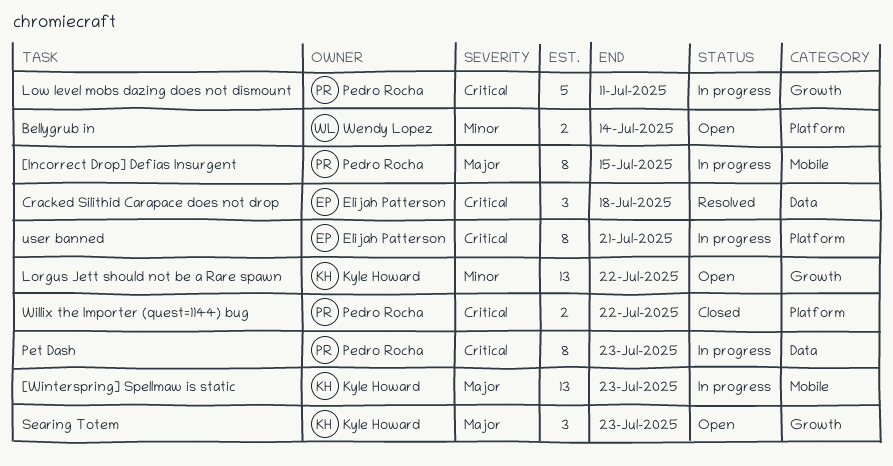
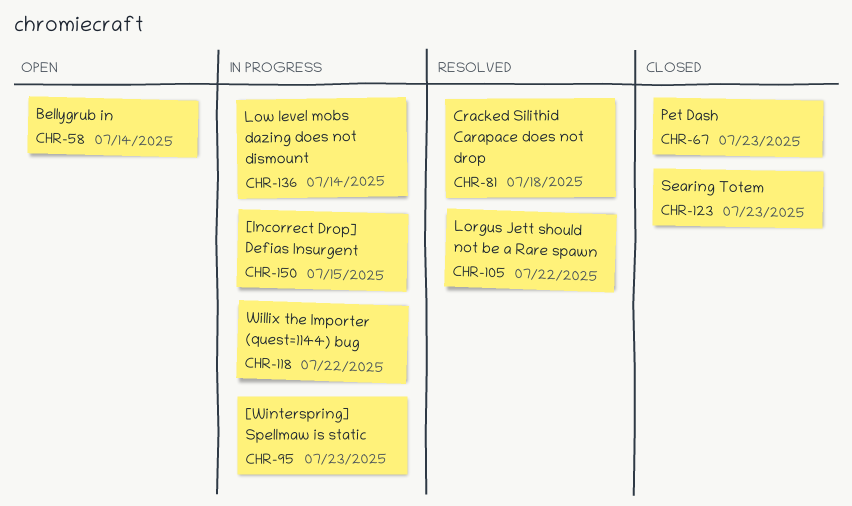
Lorgus Jett should not be a Rare spawn, status: Open -> Resolved
Low level mobs dazing does not dismount, due: Jul 11 -> Jul 14
Pet Dash, status: In progress -> Closed
Searing Totem, status: Open -> Closed
user banned: present -> none
Willix the Importer (quest=1144) bug, status: Closed -> In progress

